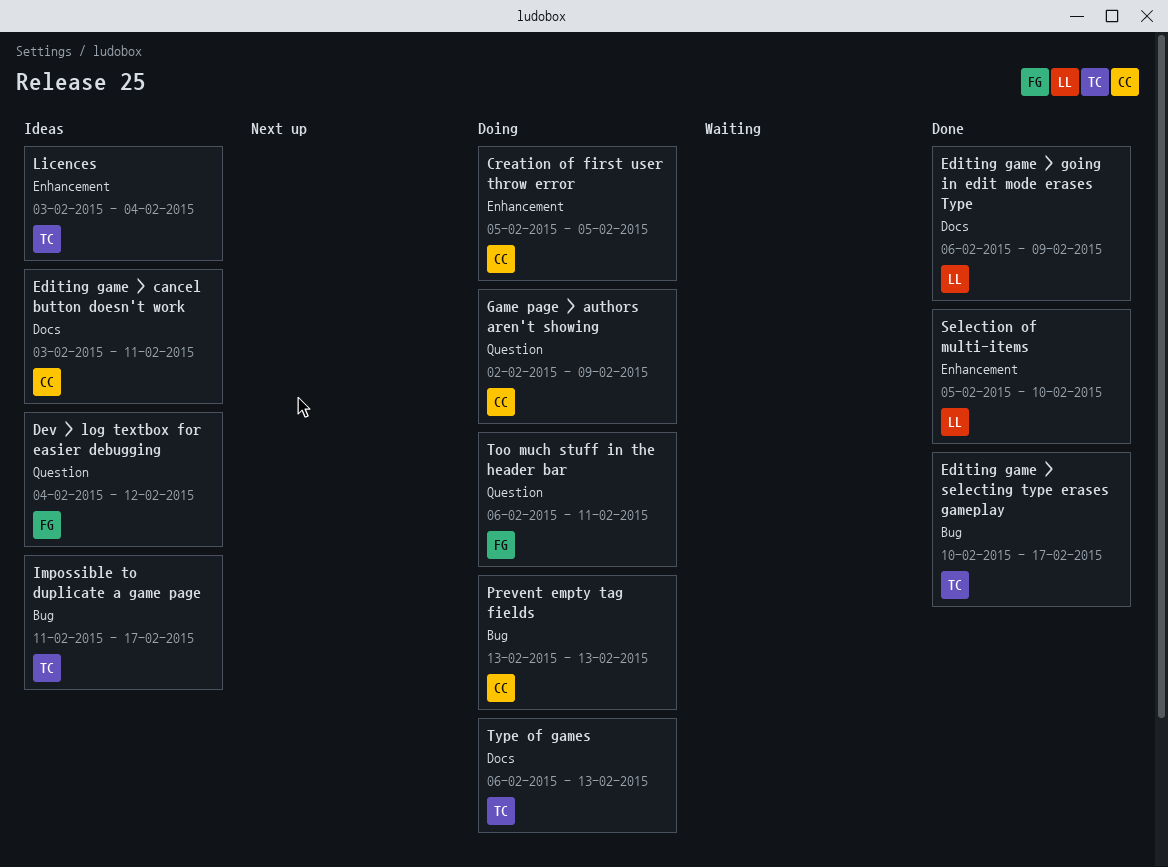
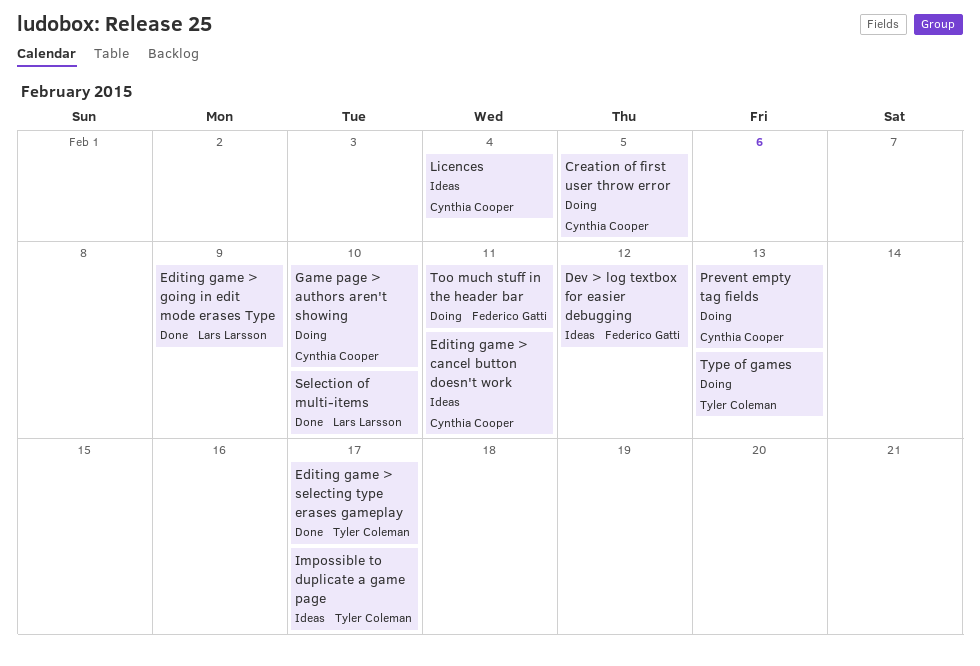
Game page > authors aren't showing, due: Feb 9 -> Feb 10
Licences, owner: Tyler Coleman -> Cynthia Cooper

